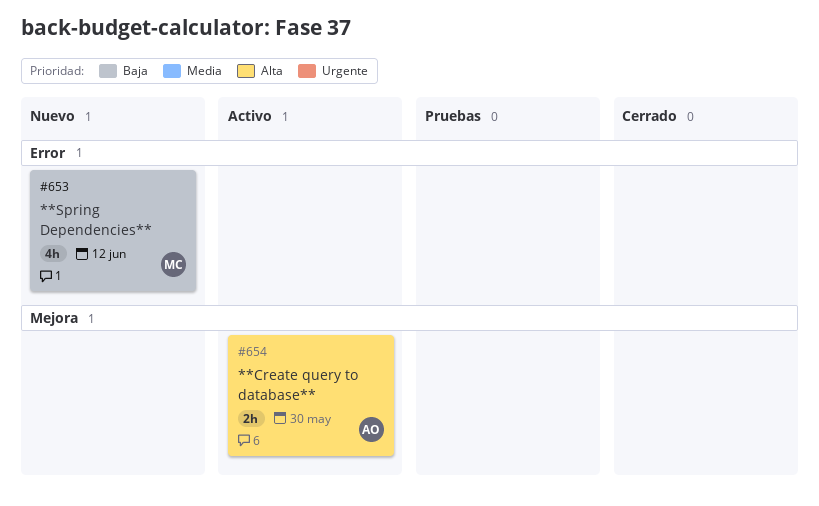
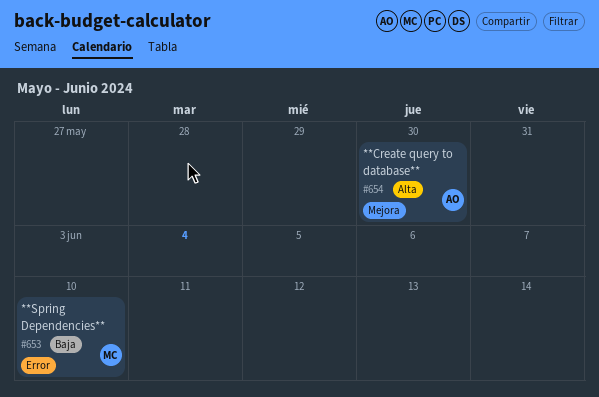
#653, due: Jun 12 -> Jun 10

